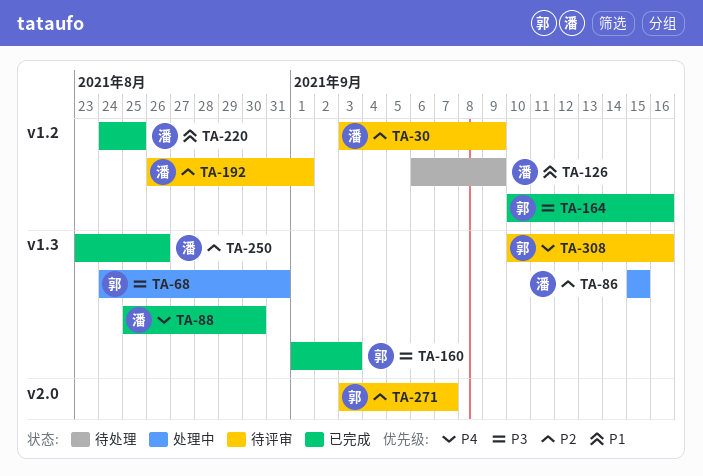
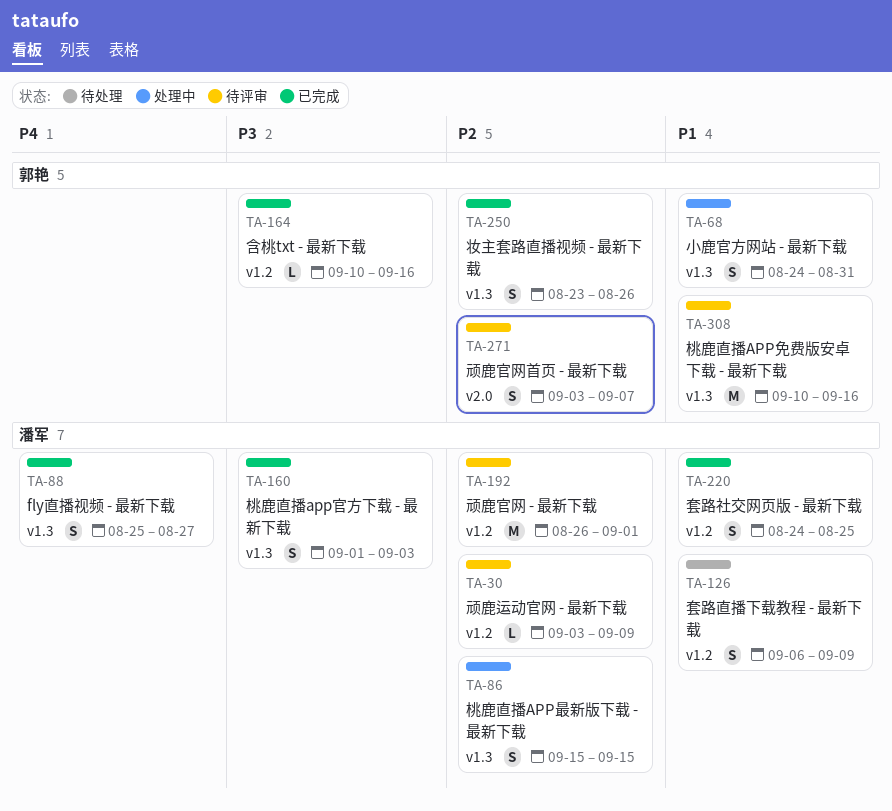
TA-68, priority: P3 -> P1
TA-88, due: Aug 30 -> Aug 27
TA-160, owner: 郭艳 -> 潘军
TA-250, owner: 潘军 -> 郭艳
TA-308, priority: P4 -> P1

